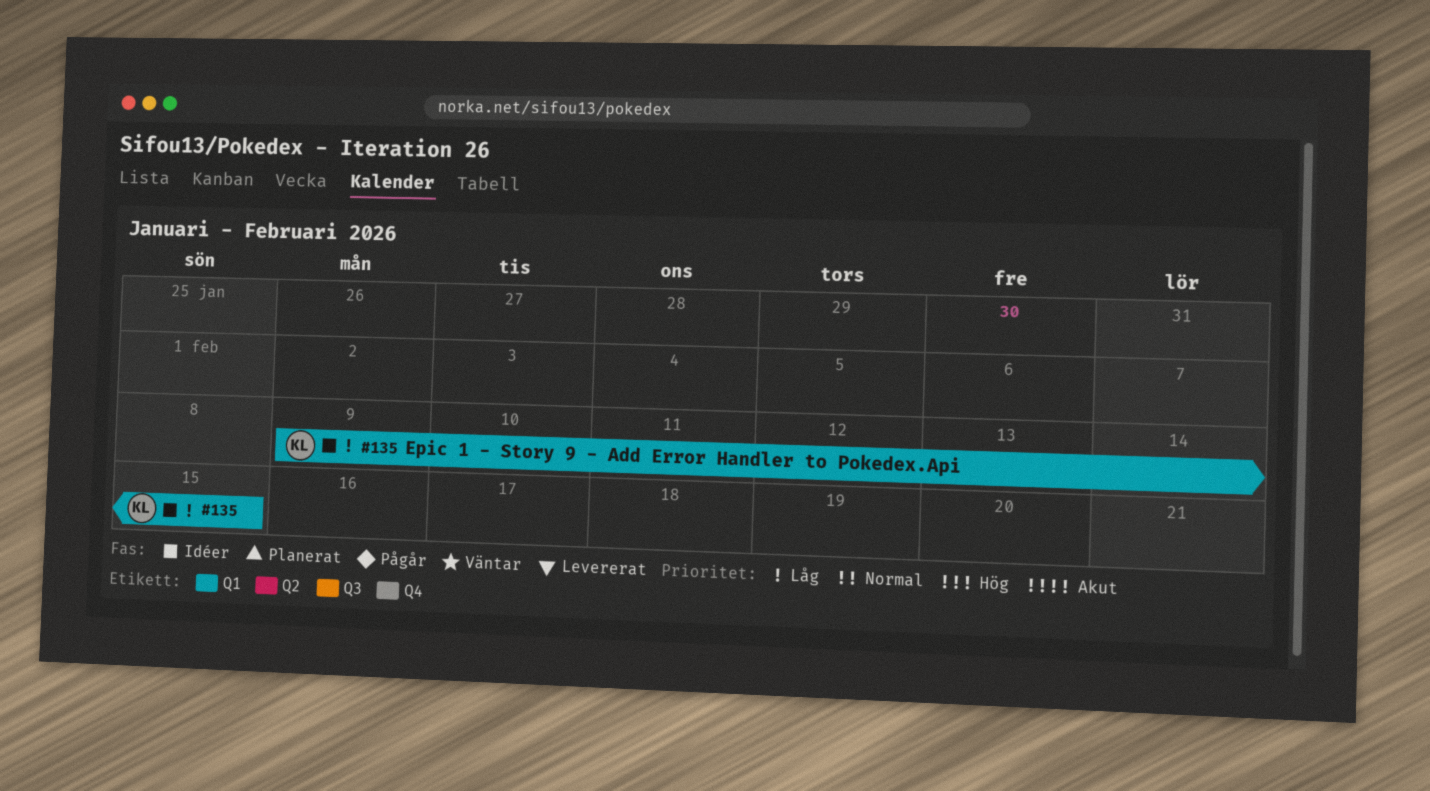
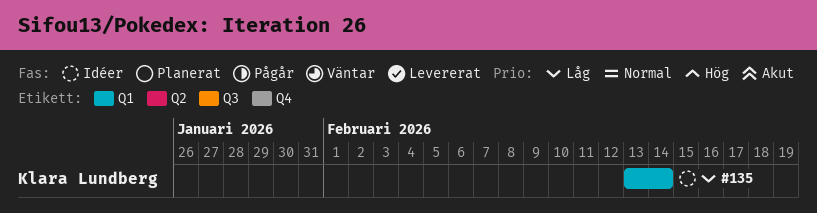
#135, start: Feb 9 -> Feb 13
#135, due: Feb 15 -> Feb 14

